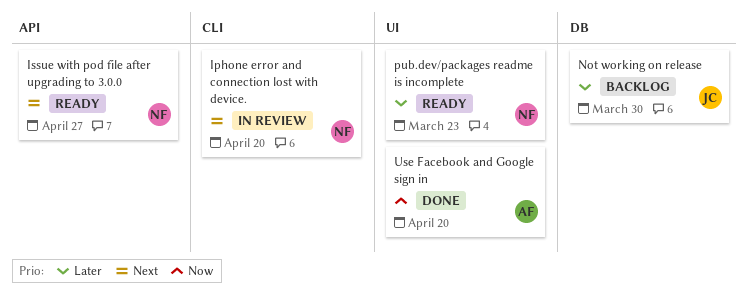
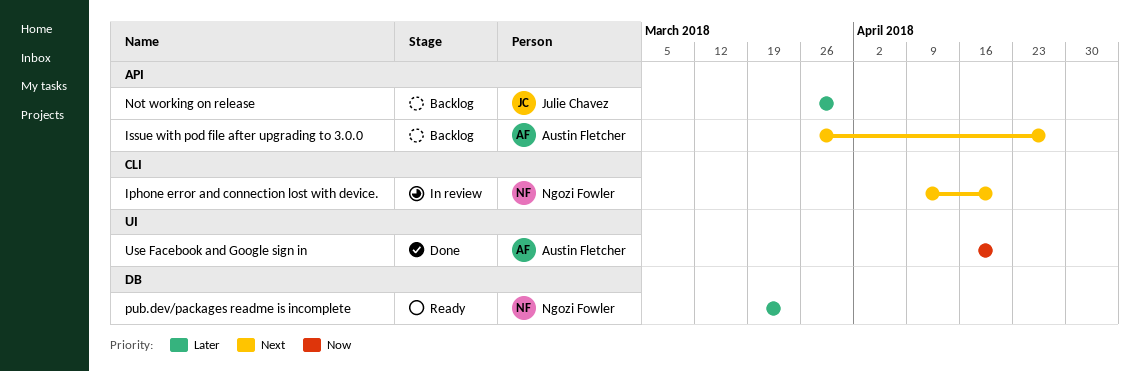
Issue with pod file after upgrading to 3.0.0, status: Ready -> Backlog
Issue with pod file after upgrading to 3.0.0, owner: Ngozi Fowler -> Austin Fletcher
Not working on release, label: DB -> API
pub.dev/packages readme is incomplete, label: UI -> DB

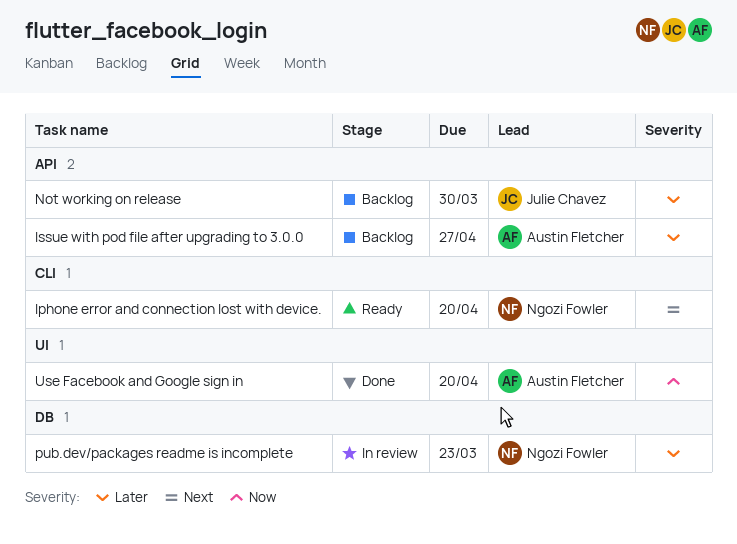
Iphone error and connection lost with device., status: In review -> Ready
Issue with pod file after upgrading to 3.0.0, priority: Next -> Later
pub.dev/packages readme is incomplete, status: Ready -> In review

